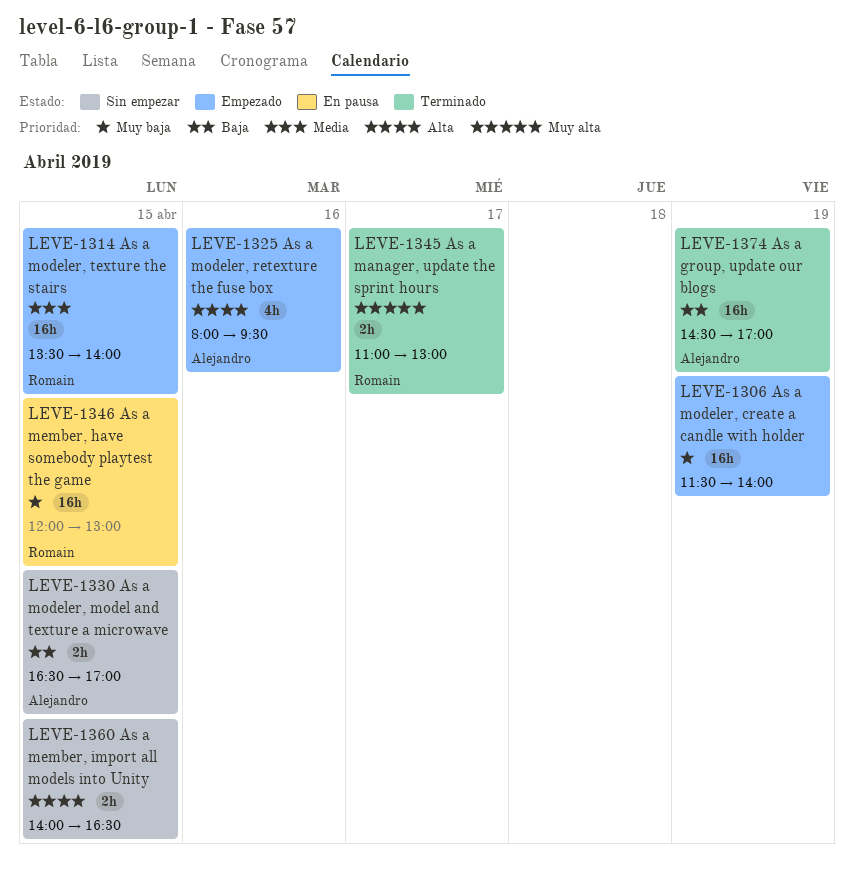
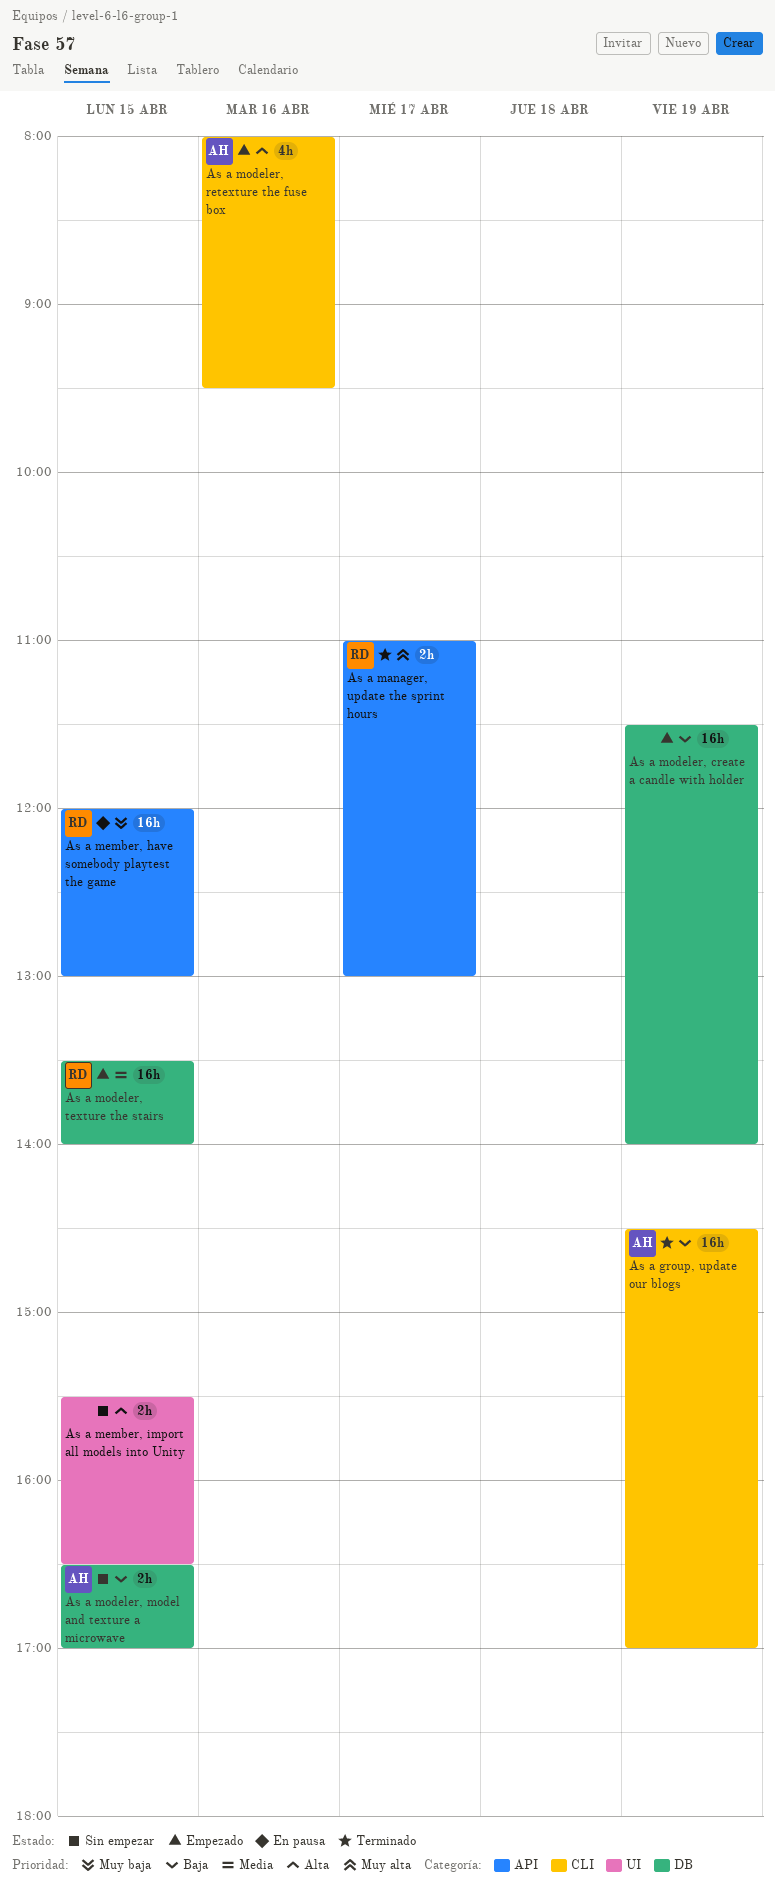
As a member, import all models into Unity, begins: 14:00 -> 15:30
As a modeler, create a candle with holder, priority: Muy baja -> Baja

